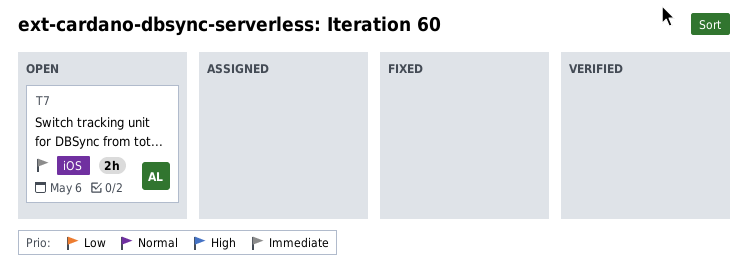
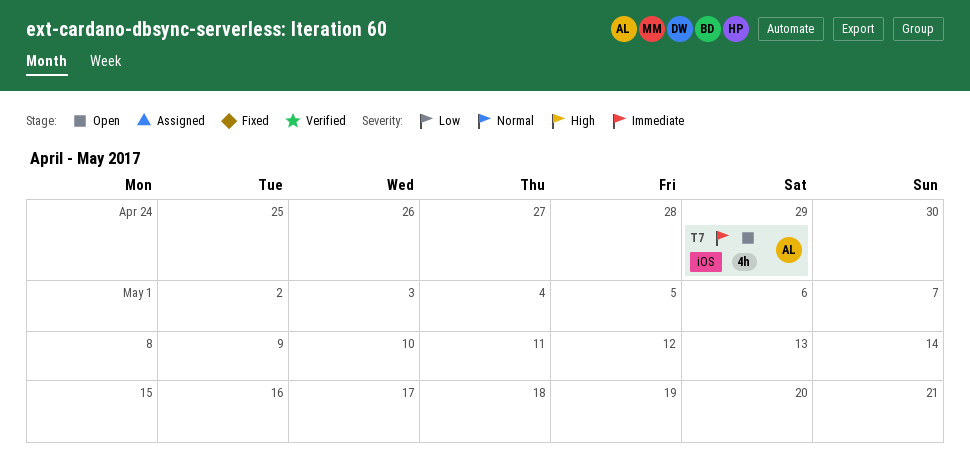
T7, estimate: 2h -> 4h
T7, due: May 6 -> Apr 29

